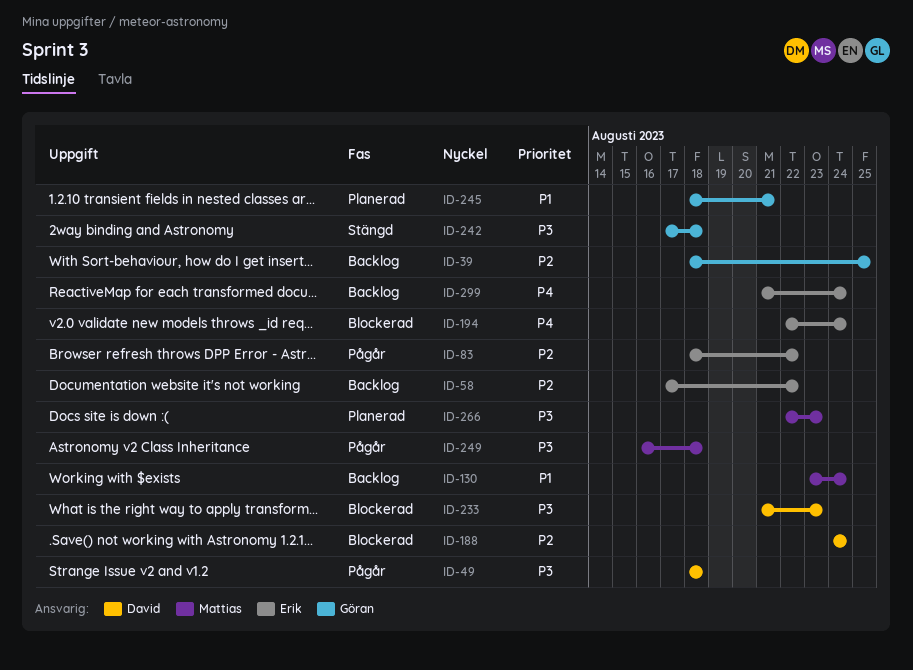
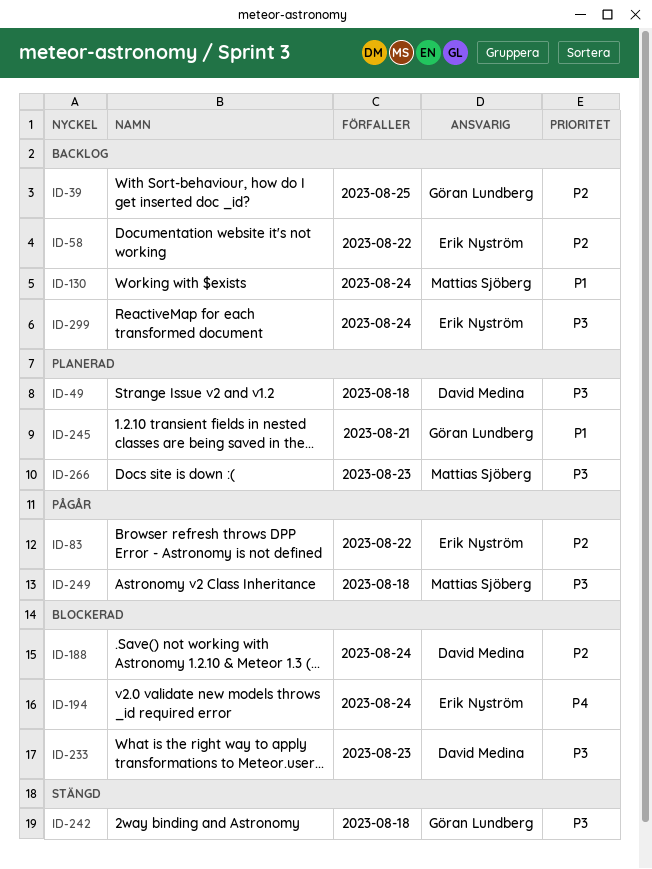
ID-49, status: Pågår -> Planerad
ID-299, priority: P4 -> P3

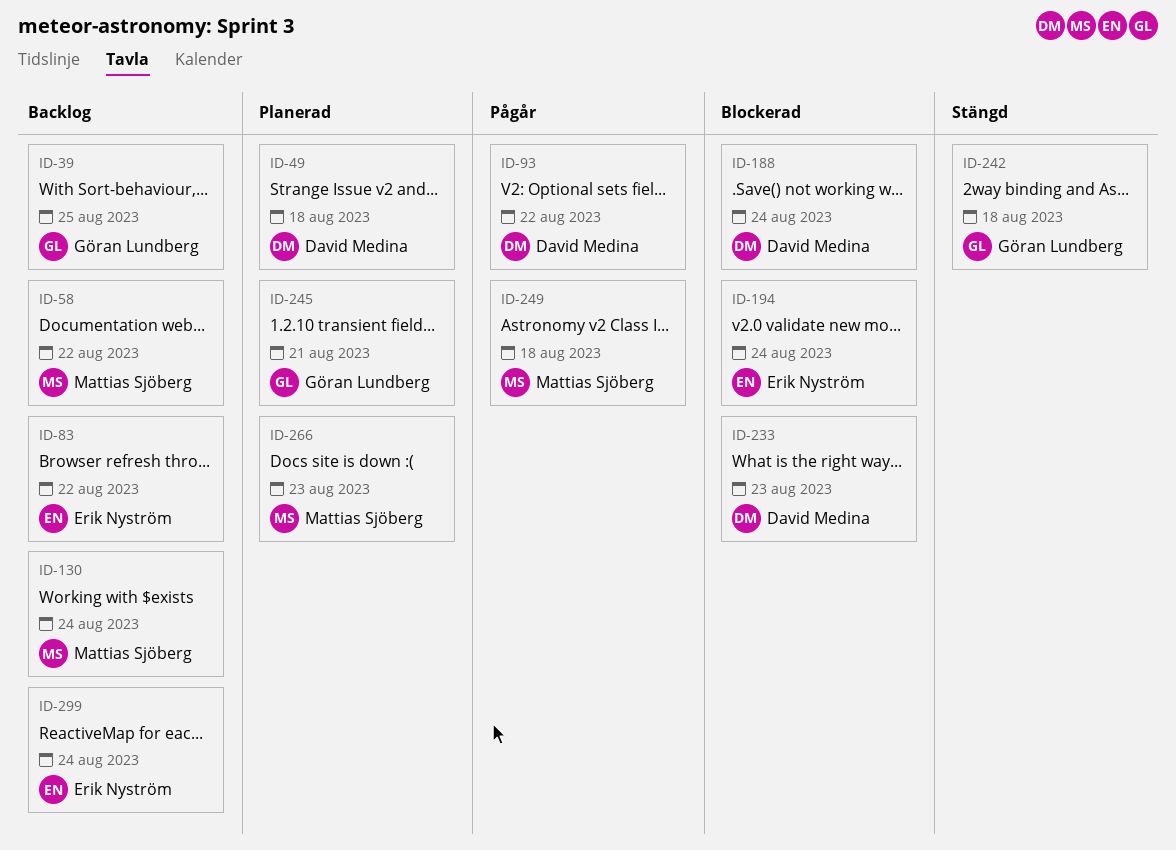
ID-58, owner: Erik Nyström -> Mattias Sjöberg
ID-83, status: Pågår -> Backlog
ID-93: none -> present

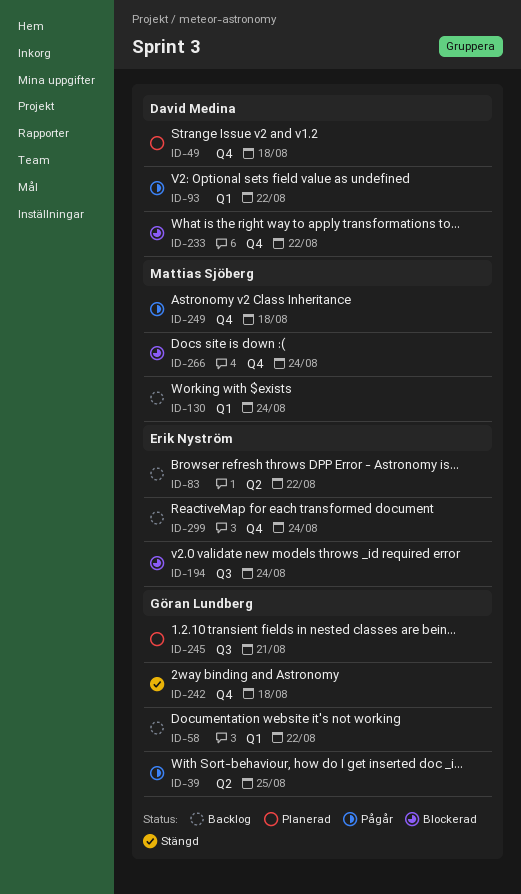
ID-39, status: Backlog -> Pågår
ID-58, owner: Mattias Sjöberg -> Göran Lundberg
ID-188: present -> none
ID-233, due: Aug 23 -> Aug 22
ID-266, status: Planerad -> Blockerad
ID-266, due: Aug 23 -> Aug 24

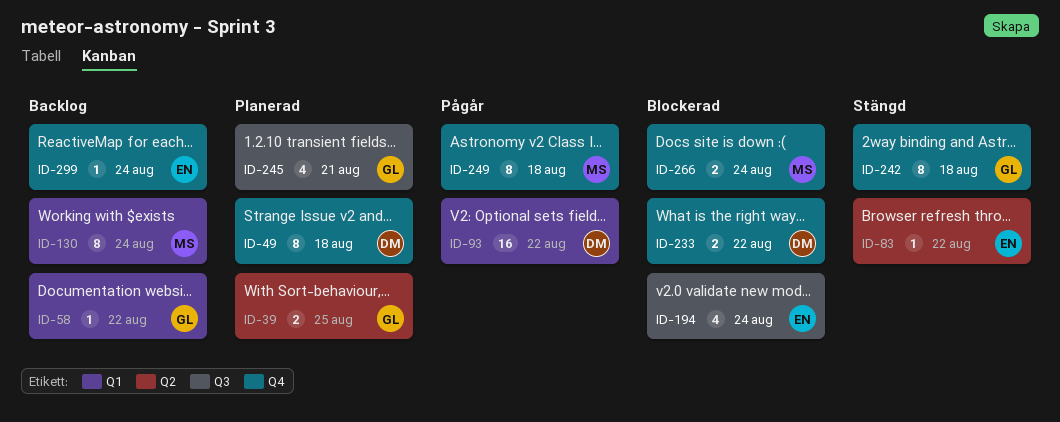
ID-39, status: Pågår -> Planerad
ID-83, status: Backlog -> Stängd

